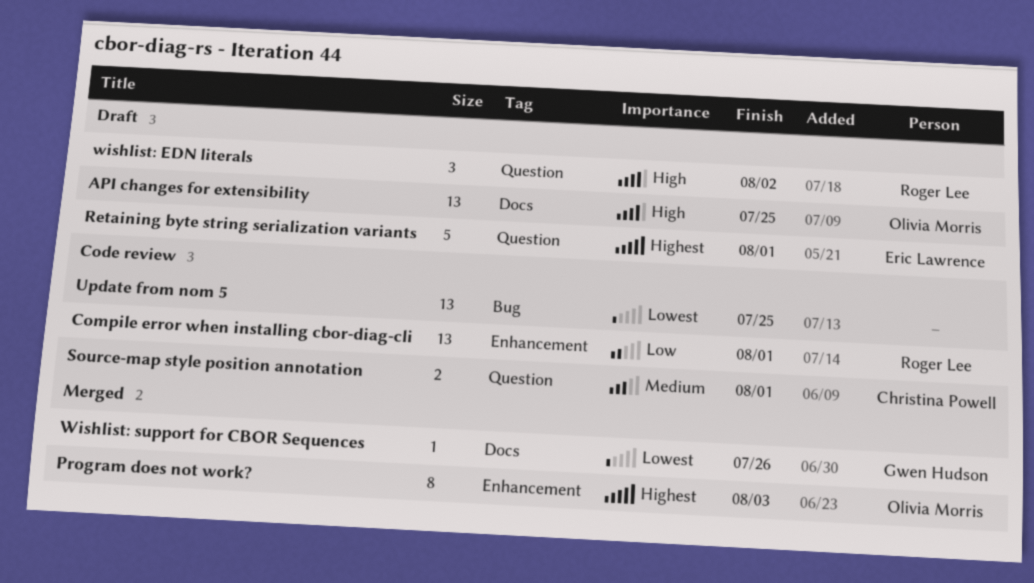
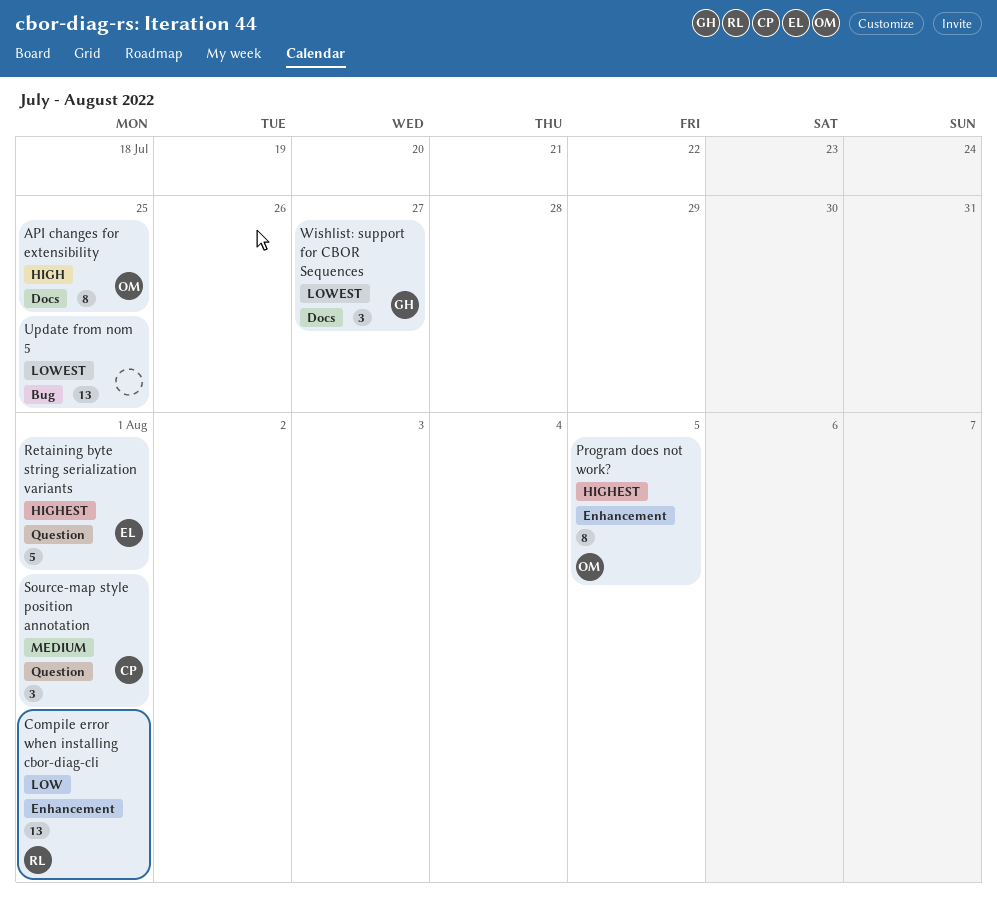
API changes for extensibility, estimate: 13 -> 8
Program does not work?, due: Aug 3 -> Aug 5
Source-map style position annotation, estimate: 2 -> 3
wishlist: EDN literals: present -> none
Wishlist: support for CBOR Sequences, estimate: 1 -> 3
Wishlist: support for CBOR Sequences, due: Jul 26 -> Jul 27

